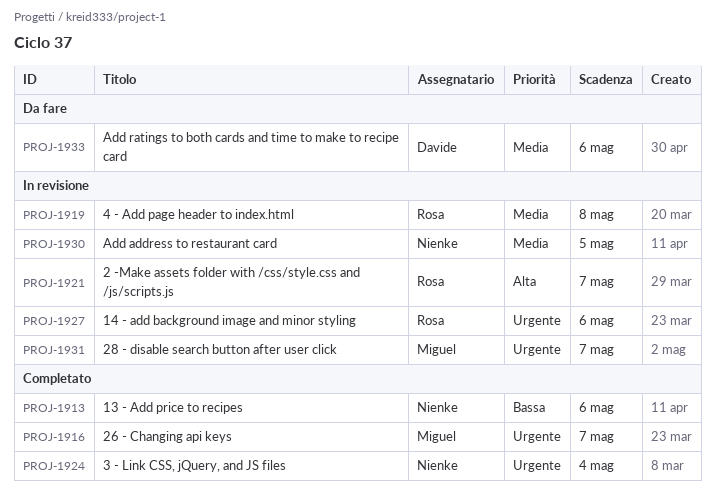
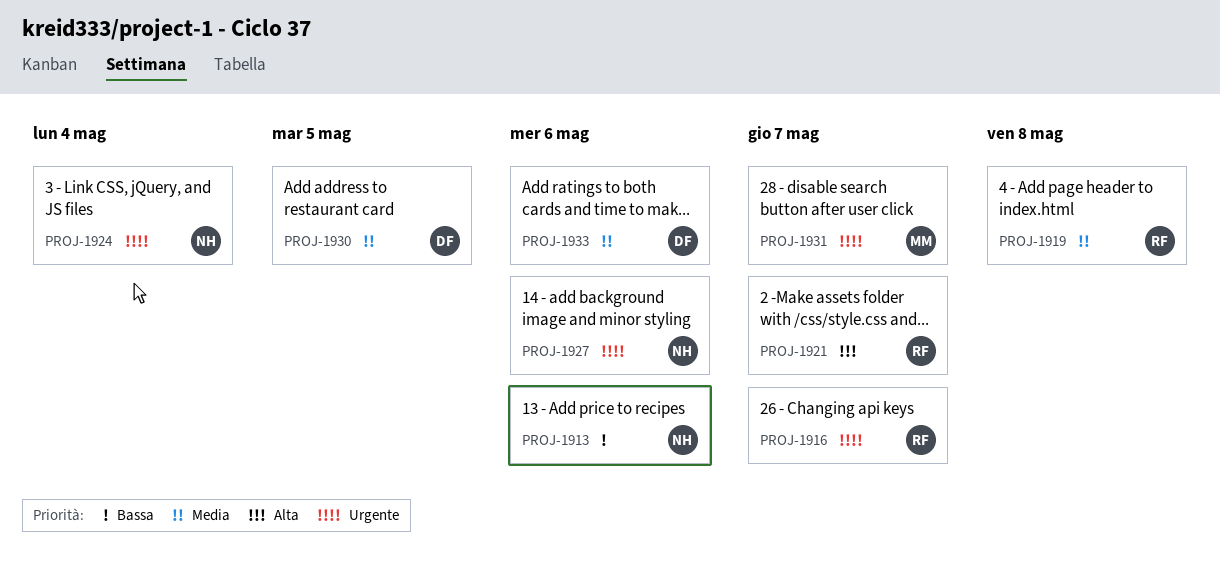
PROJ-1916, owner: Miguel -> Rosa
PROJ-1927, owner: Rosa -> Nienke
PROJ-1930, owner: Nienke -> Davide

